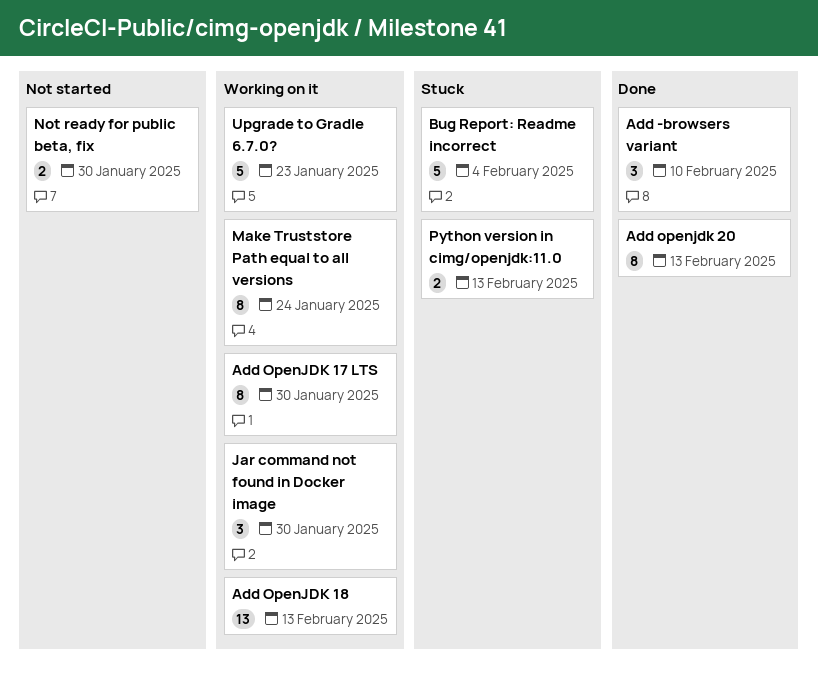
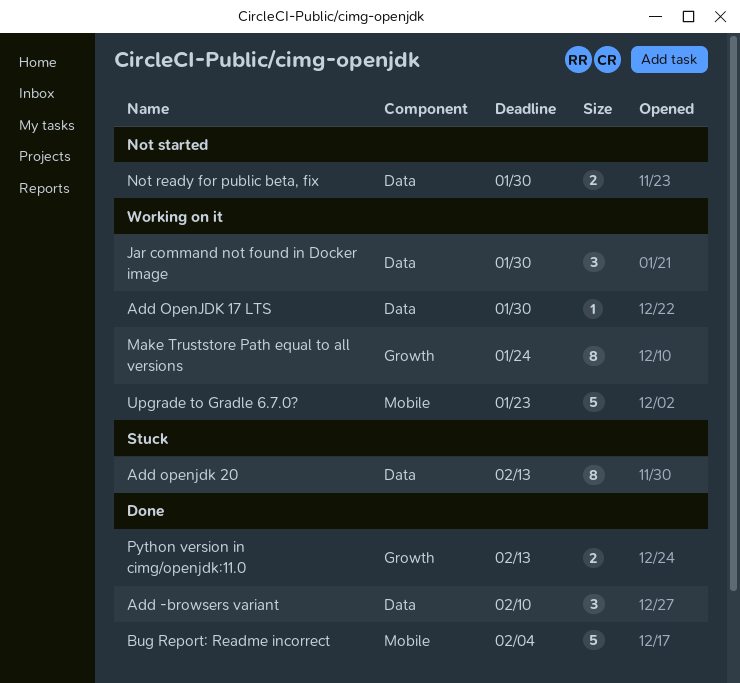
Add OpenJDK 17 LTS, estimate: 8 -> 1
Add OpenJDK 18: present -> none
Add openjdk 20, status: Done -> Stuck
Bug Report: Readme incorrect, status: Stuck -> Done
Python version in cimg/openjdk:11.0, status: Stuck -> Done

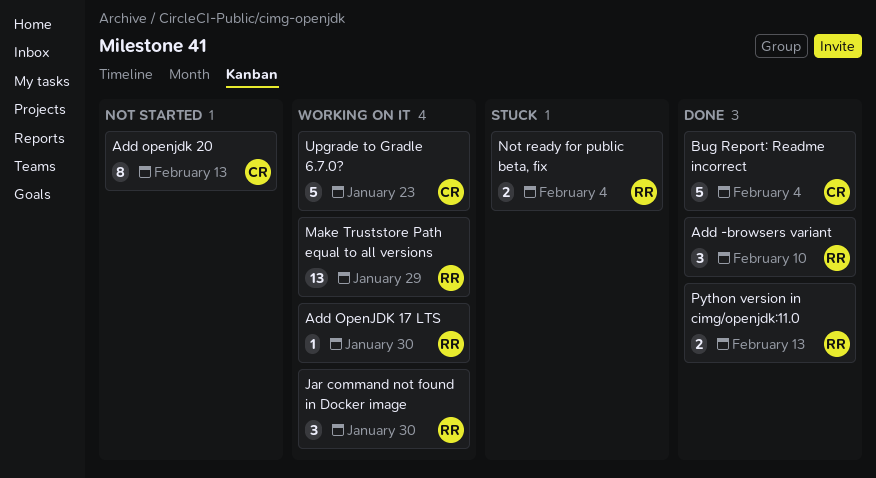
Add openjdk 20, status: Stuck -> Not started
Make Truststore Path equal to all versions, estimate: 8 -> 13
Make Truststore Path equal to all versions, due: Jan 24 -> Jan 29
Not ready for public beta, fix, status: Not started -> Stuck
Not ready for public beta, fix, due: Jan 30 -> Feb 4

